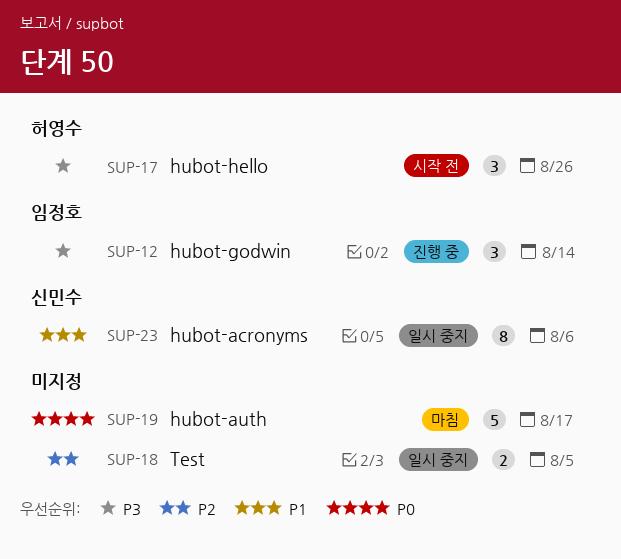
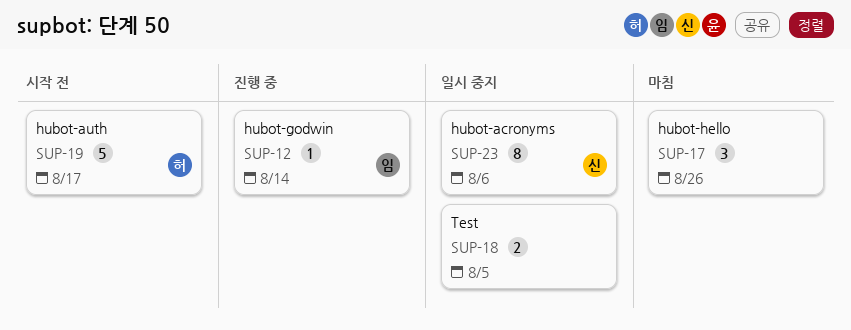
SUP-12, estimate: 3 -> 1
SUP-17, status: 시작 전 -> 마침
SUP-17, owner: 허영수 -> none
SUP-19, status: 마침 -> 시작 전
SUP-19, owner: none -> 허영수

